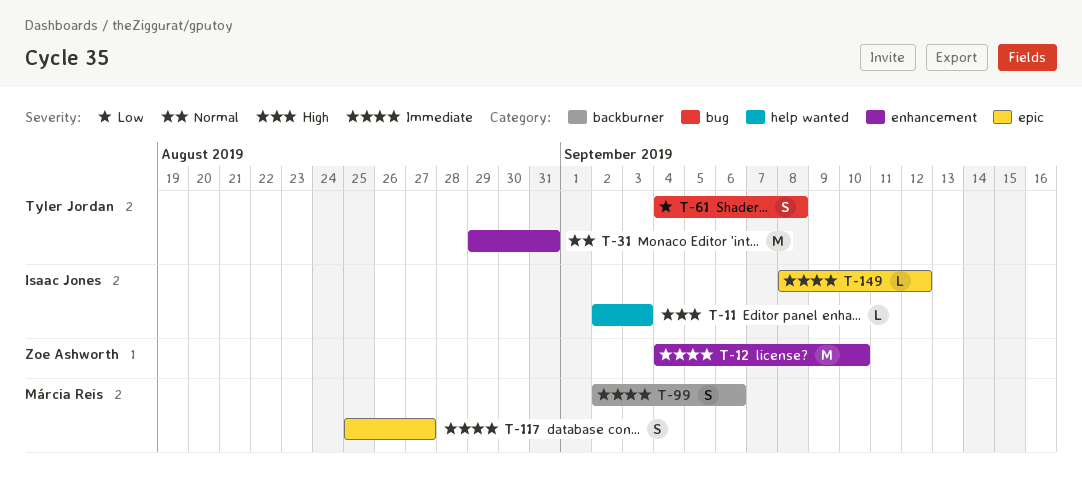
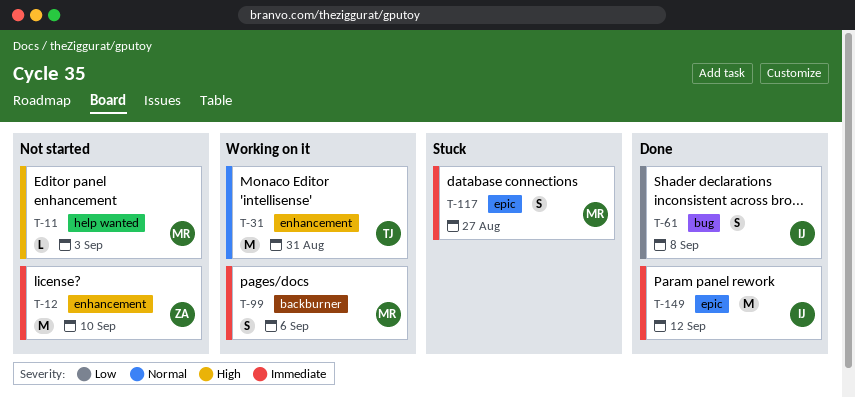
T-11, owner: Isaac Jones -> Márcia Reis
T-61, owner: Tyler Jordan -> Isaac Jones
T-149, estimate: L -> M

